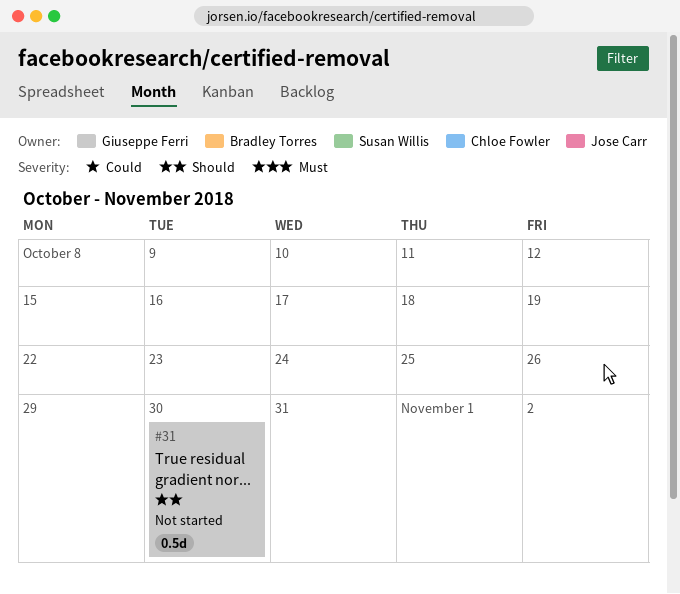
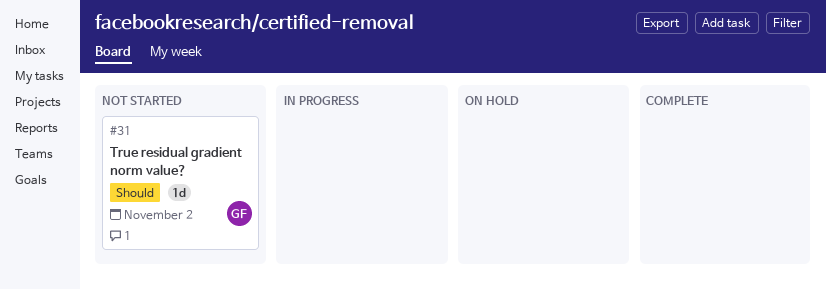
#31, estimate: 0.5d -> 1d
#31, due: Oct 30 -> Nov 2

